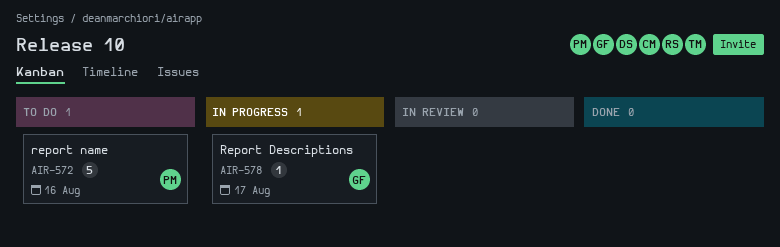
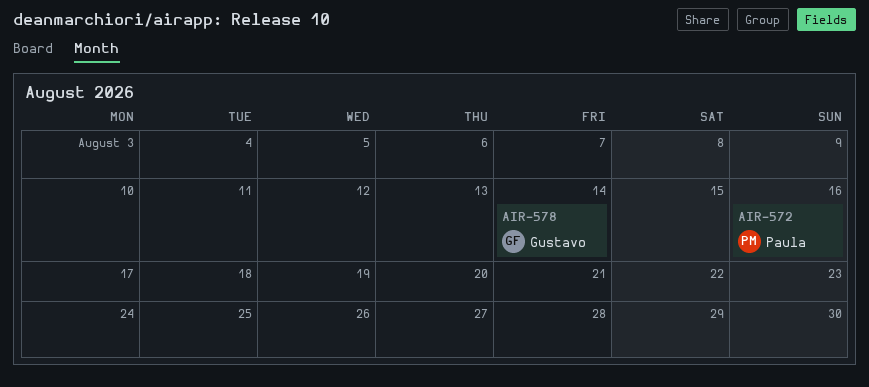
AIR-578, due: Aug 17 -> Aug 14

